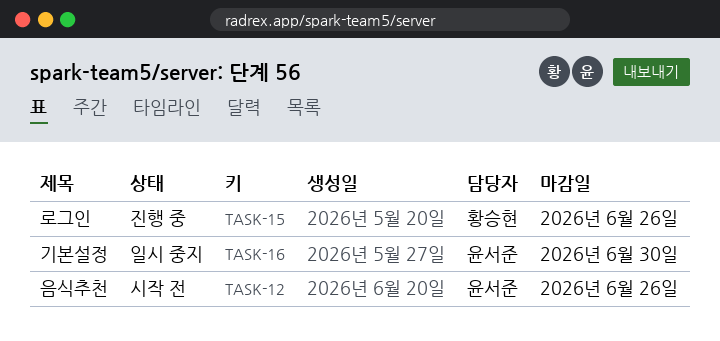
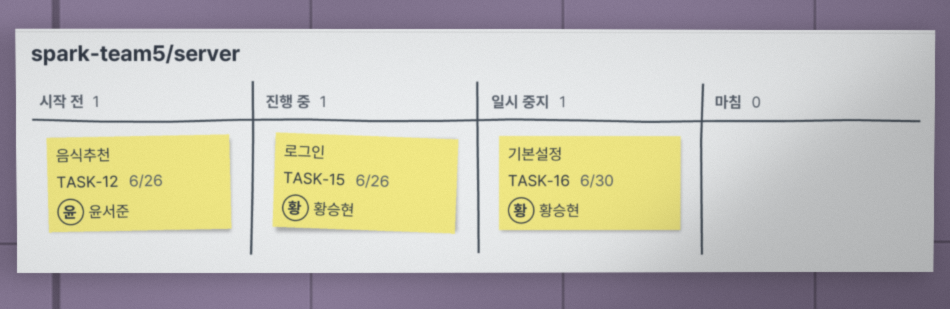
TASK-16, owner: 윤서준 -> 황승현

